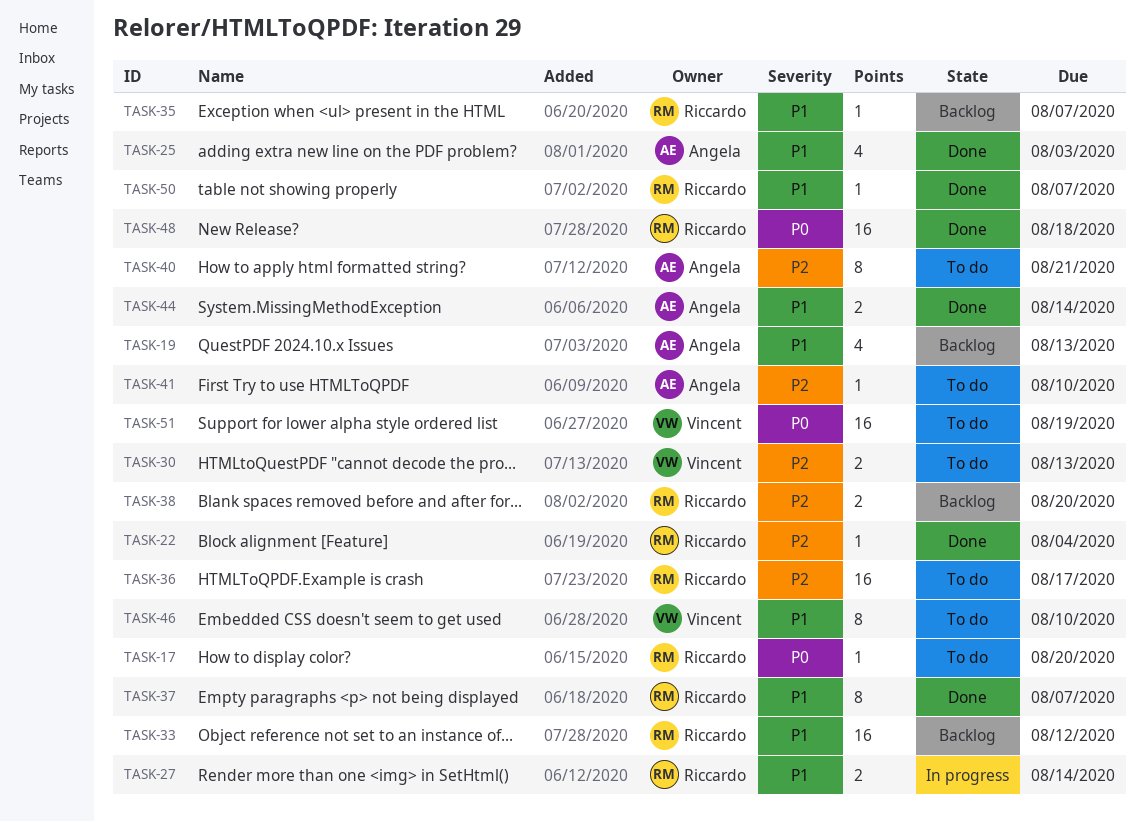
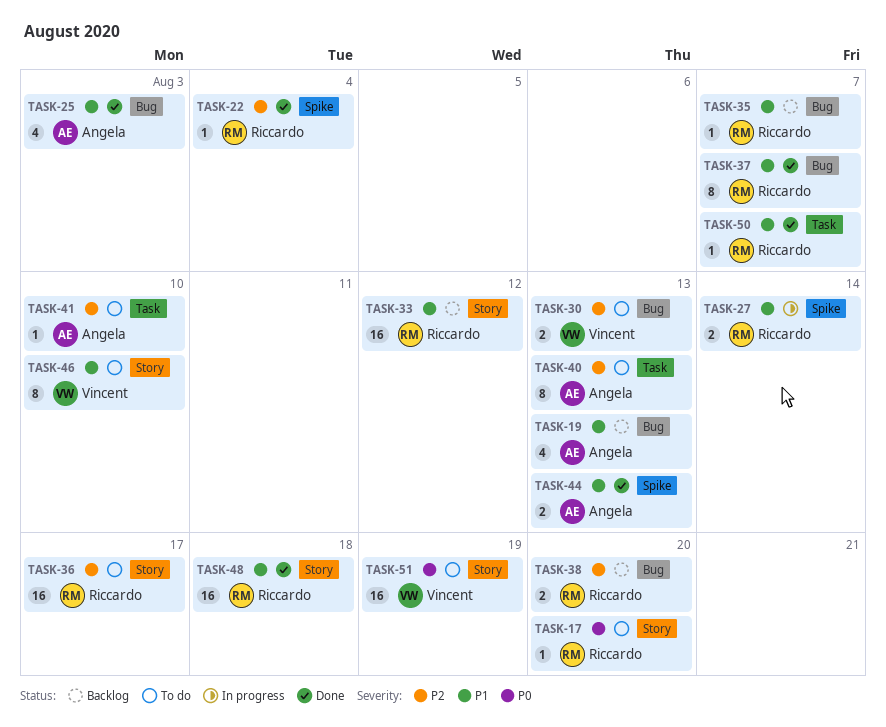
TASK-40, due: Aug 21 -> Aug 13
TASK-44, due: Aug 14 -> Aug 13
TASK-48, priority: P0 -> P1

